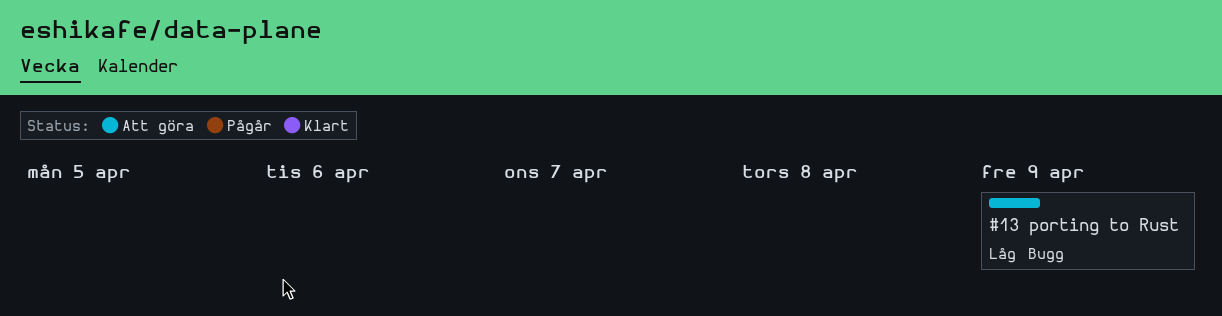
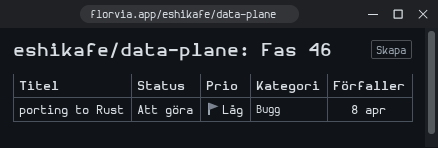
porting to Rust, due: Apr 9 -> Apr 8

